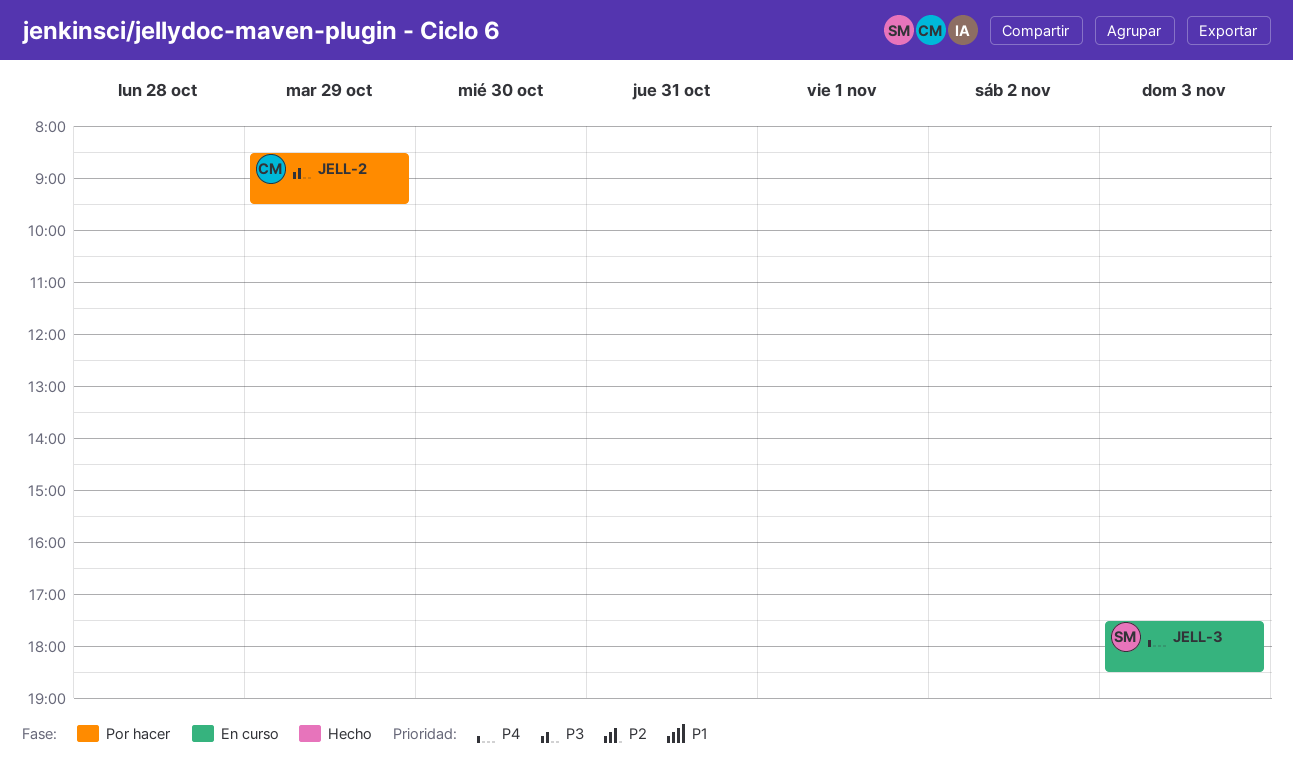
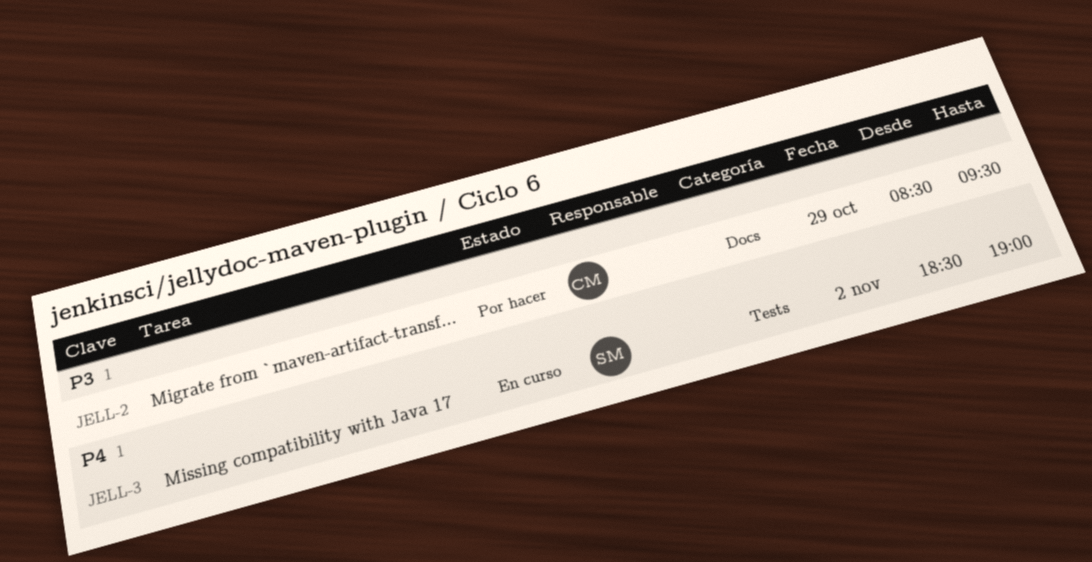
JELL-3, day: Nov 3 -> Nov 2
JELL-3, begins: 17:30 -> 18:30
JELL-3, ends: 18:30 -> 19:00

